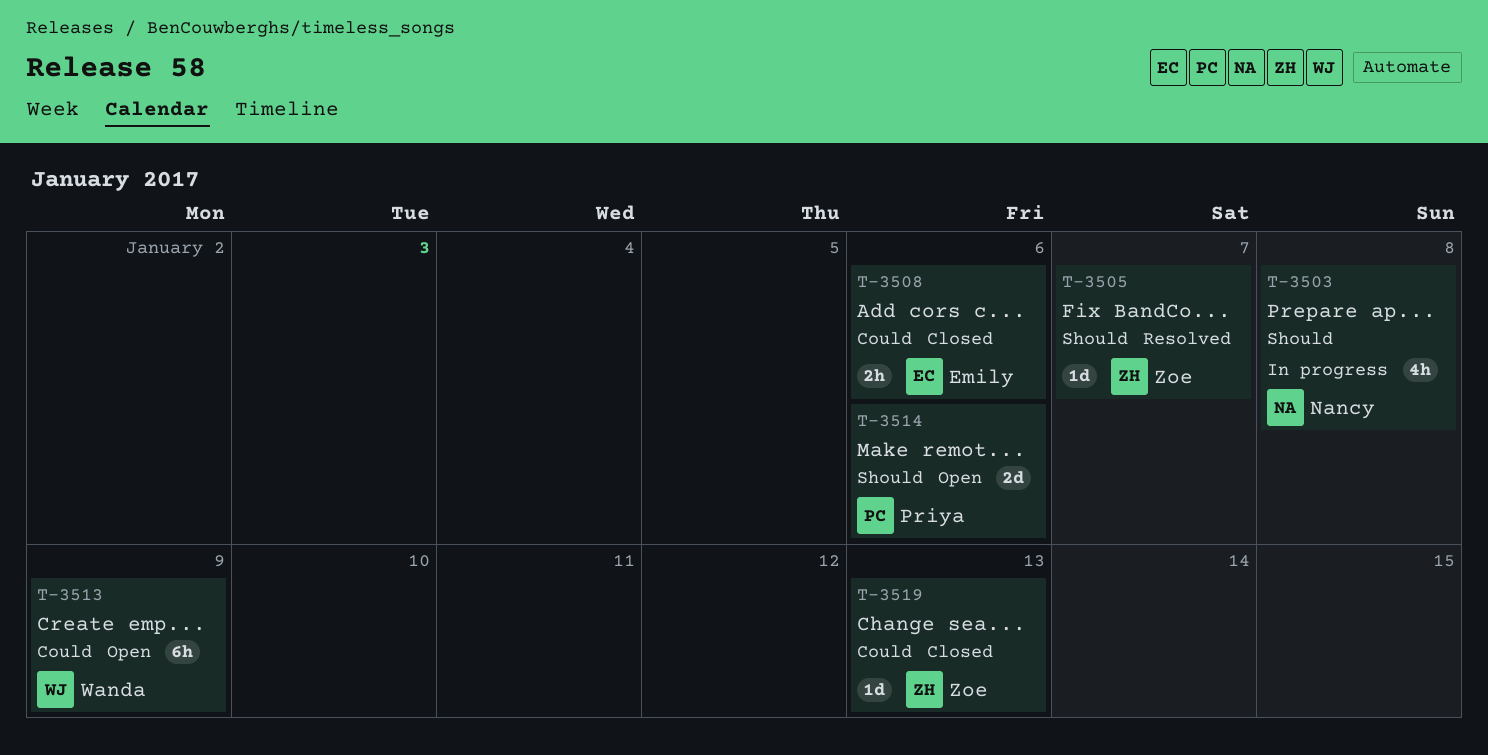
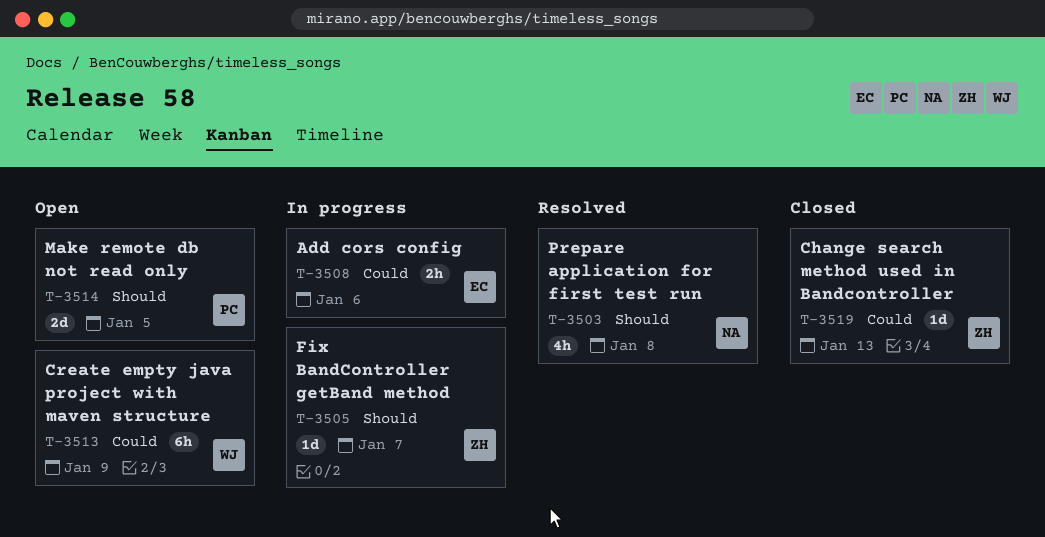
T-3503, status: In progress -> Resolved
T-3505, status: Resolved -> In progress
T-3508, status: Closed -> In progress
T-3514, due: Jan 6 -> Jan 5

